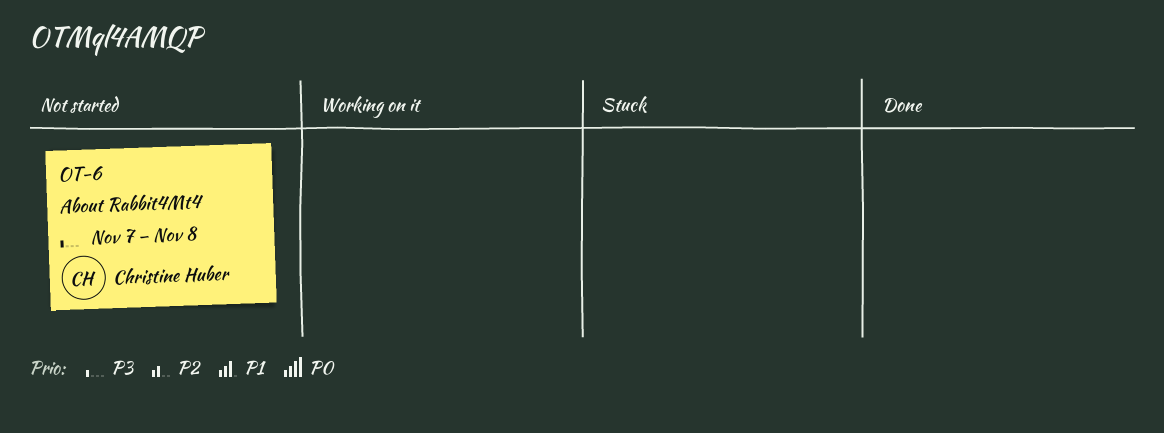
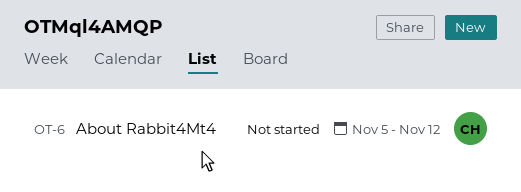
OT-6, start: Nov 7 -> Nov 5
OT-6, due: Nov 8 -> Nov 12

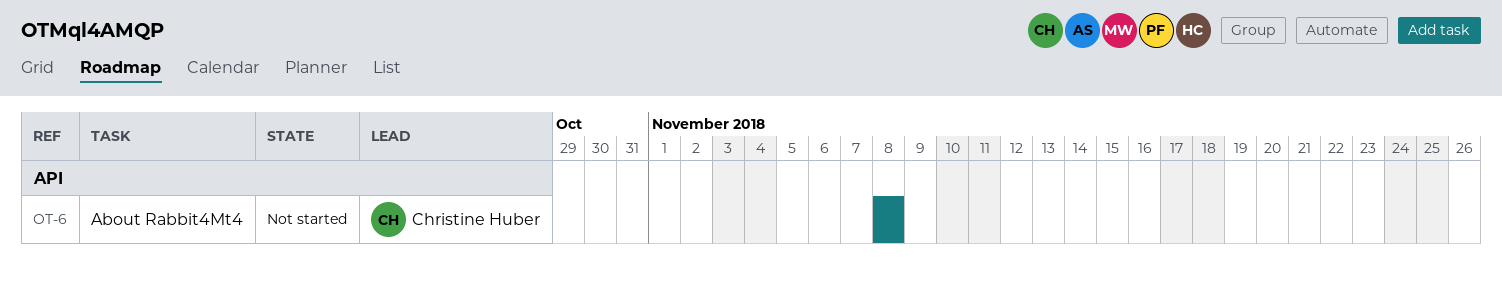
OT-6, start: Nov 5 -> Nov 8
OT-6, due: Nov 12 -> Nov 8

